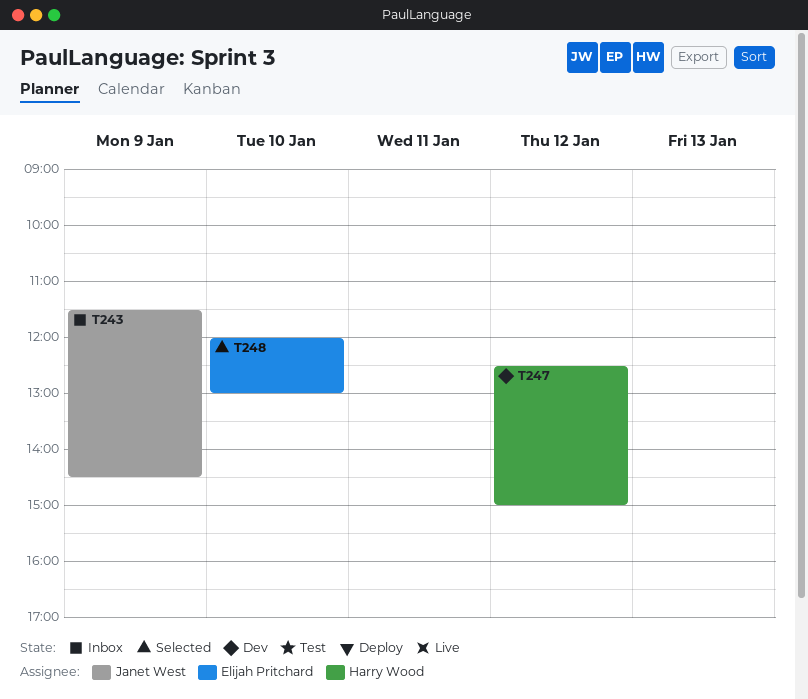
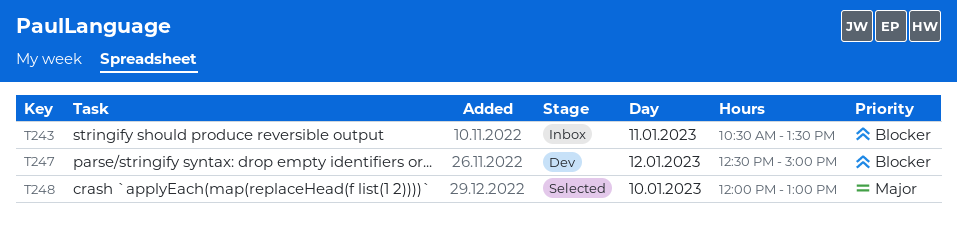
T243, day: Jan 9 -> Jan 11
T243, begins: 11:30 -> 10:30
T243, ends: 14:30 -> 13:30

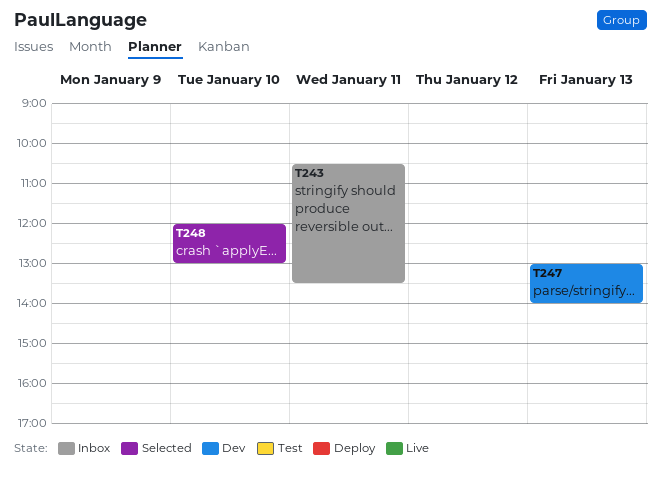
T247, day: Jan 12 -> Jan 13
T247, begins: 12:30 -> 13:00
T247, ends: 15:00 -> 14:00

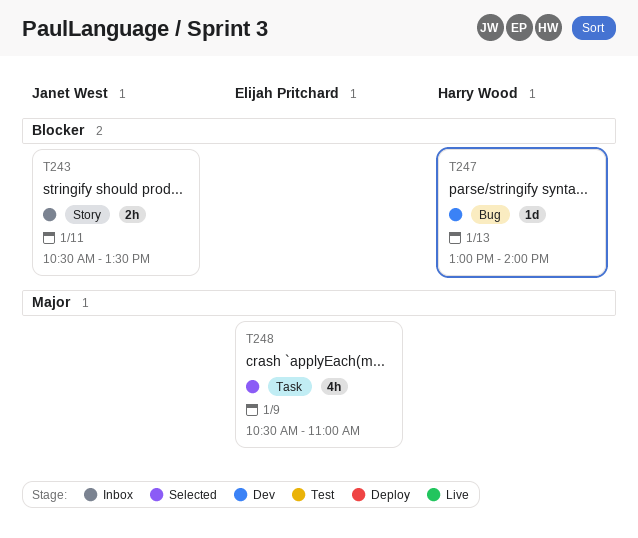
T248, day: Jan 10 -> Jan 9
T248, begins: 12:00 -> 10:30
T248, ends: 13:00 -> 11:00

